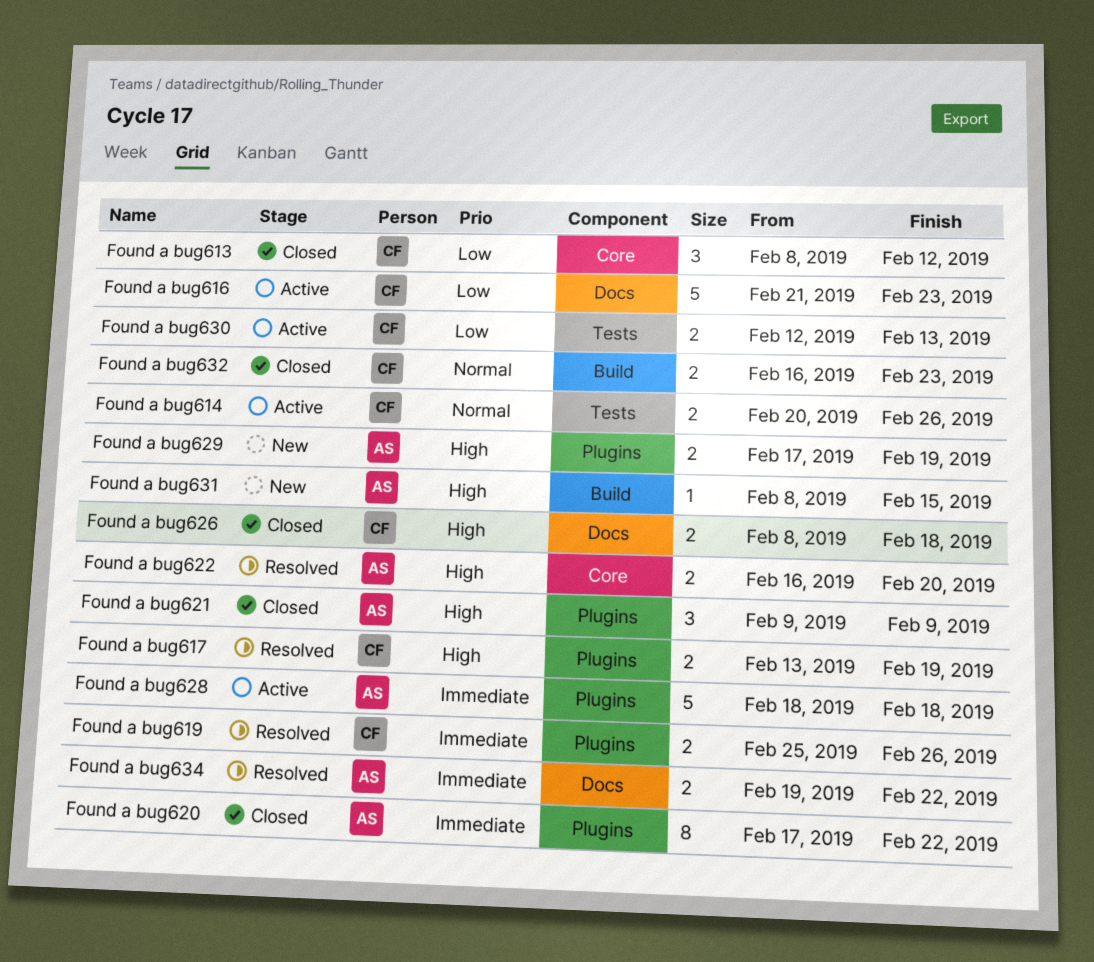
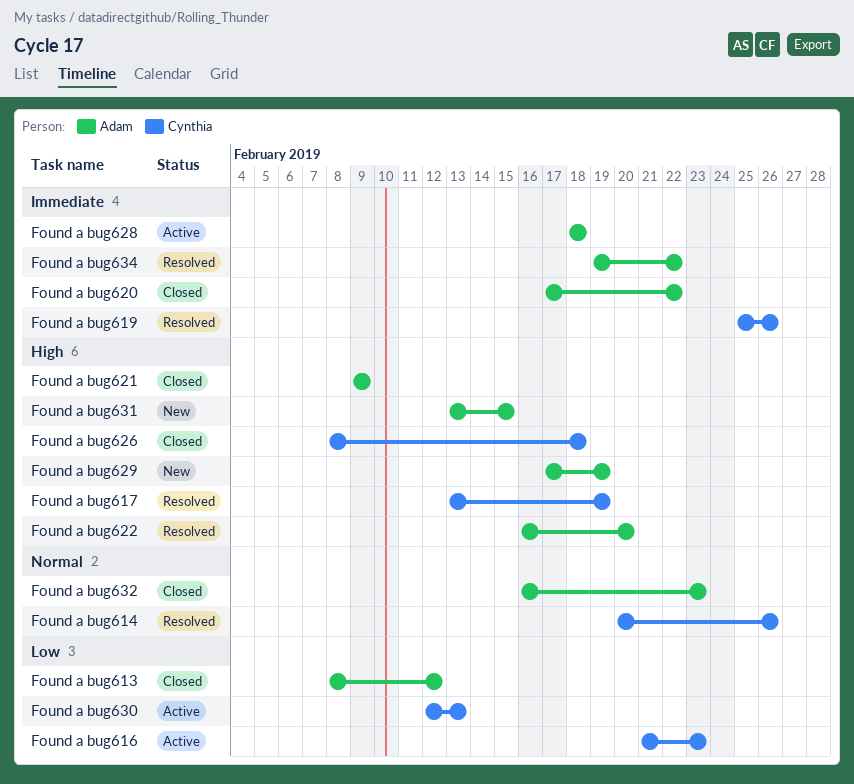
Found a bug613, owner: Cynthia -> Adam
Found a bug614, status: Active -> Resolved
Found a bug631, start: Feb 8 -> Feb 13
Found a bug632, owner: Cynthia -> Adam

